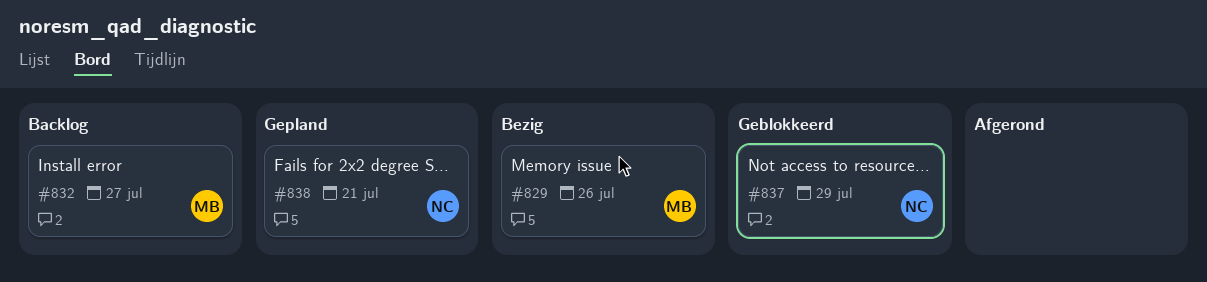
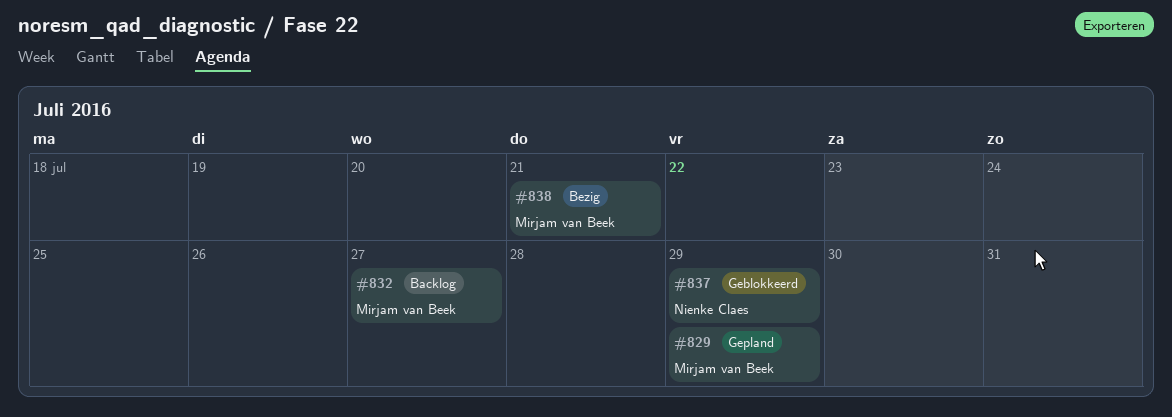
#829, status: Bezig -> Gepland
#829, due: Jul 26 -> Jul 29
#838, status: Gepland -> Bezig
#838, owner: Nienke Claes -> Mirjam van Beek

